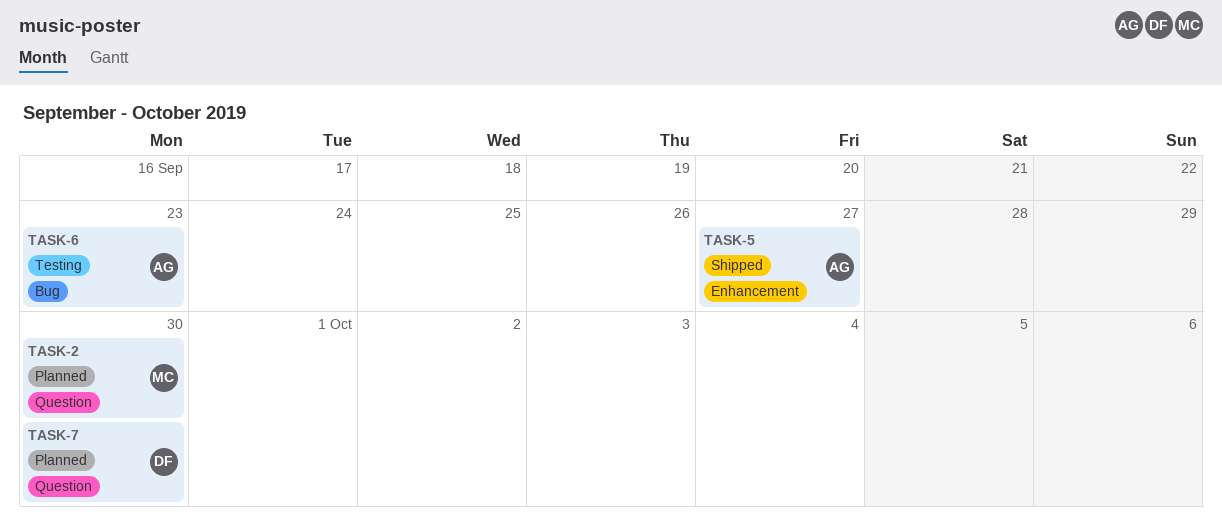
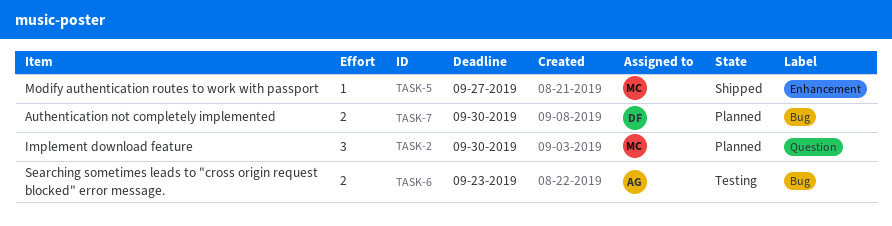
TASK-5, owner: AG -> MC
TASK-7, label: Question -> Bug

